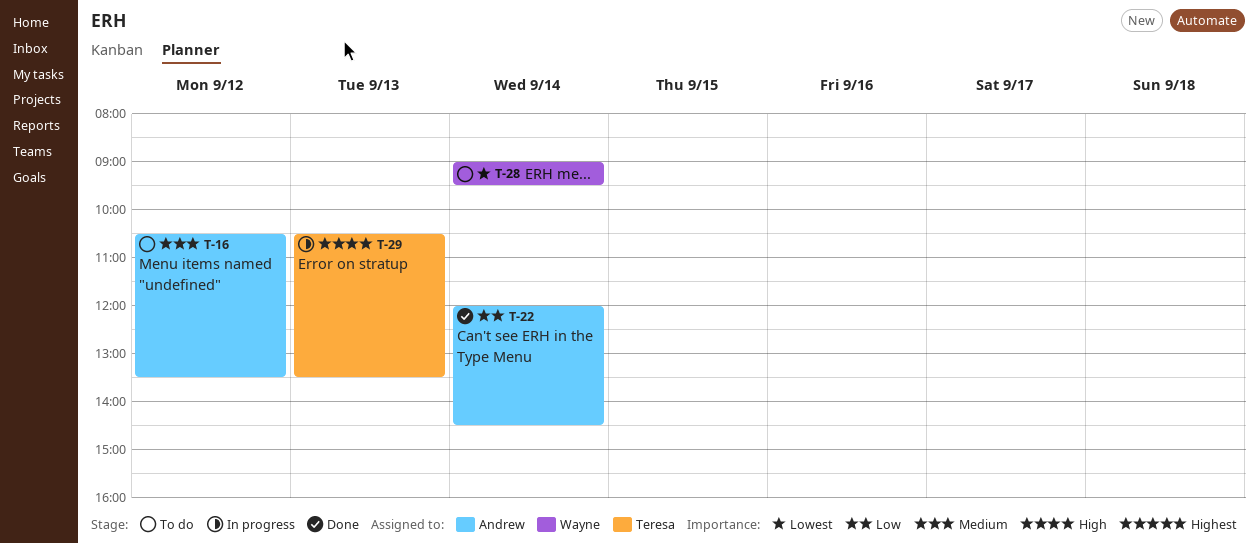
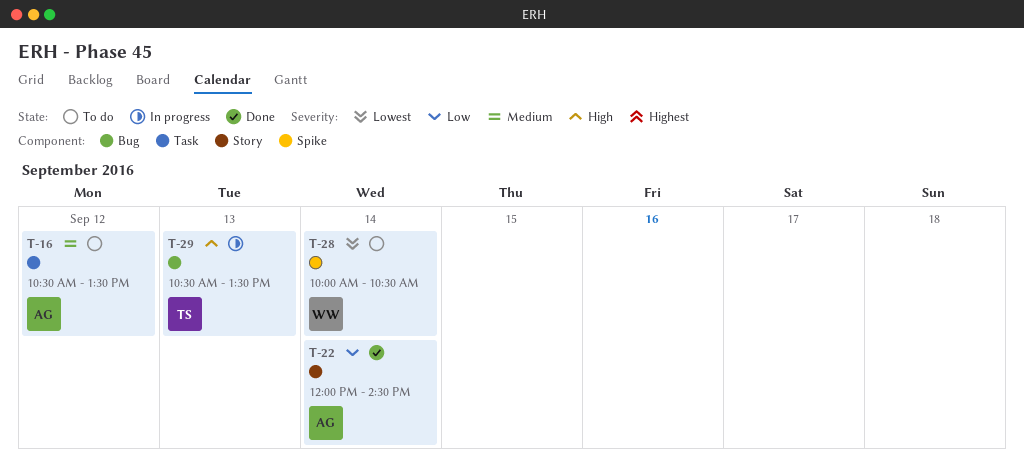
T-28, begins: 09:00 -> 10:00
T-28, ends: 09:30 -> 10:30

